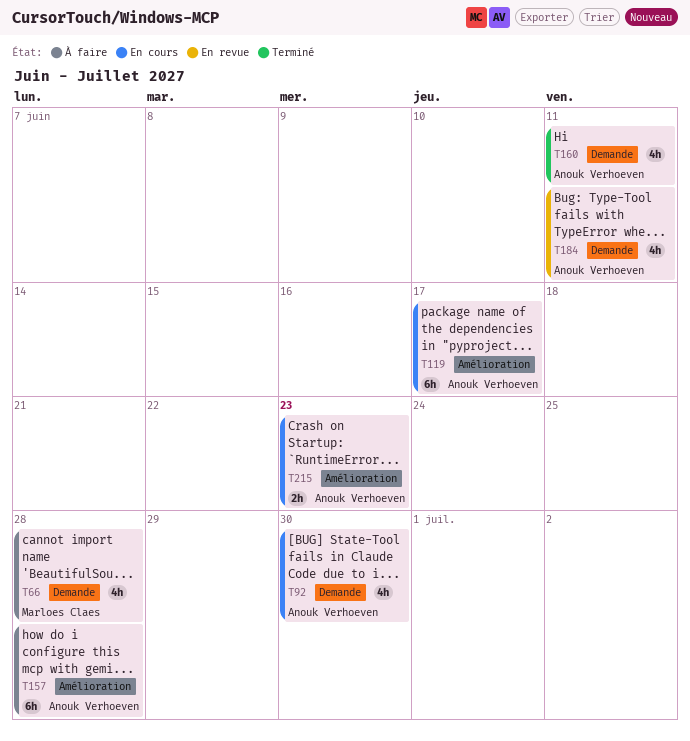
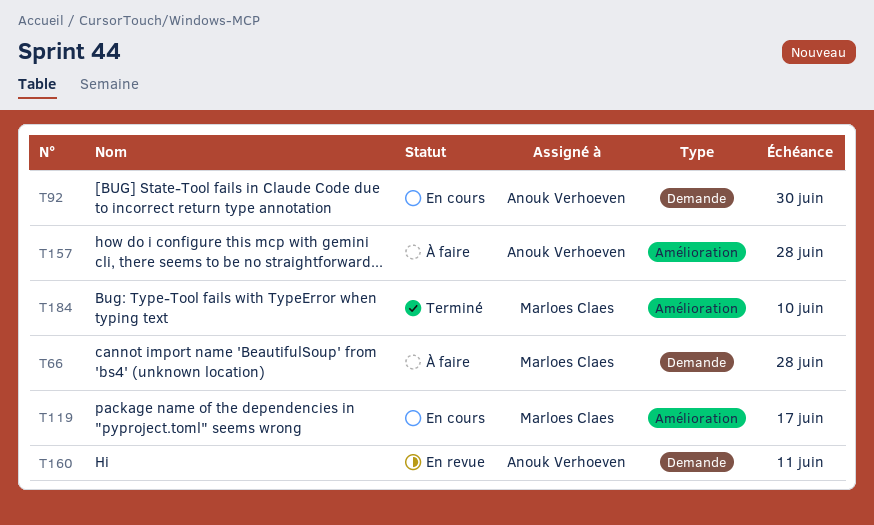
T119, owner: Anouk Verhoeven -> Marloes Claes
T160, status: Terminé -> En revue
T184, status: En revue -> Terminé
T184, owner: Anouk Verhoeven -> Marloes Claes
T184, label: Demande -> Amélioration
T184, due: Jun 11 -> Jun 10
T215: present -> none

